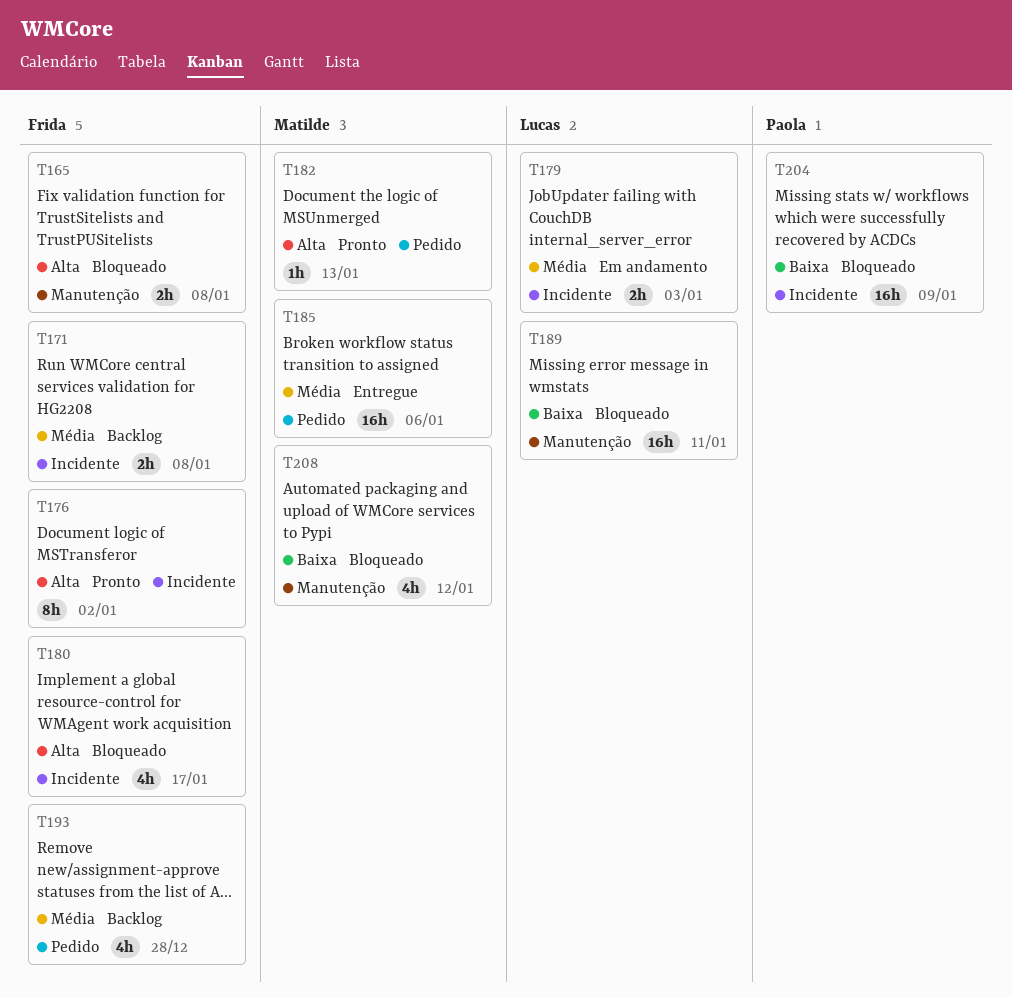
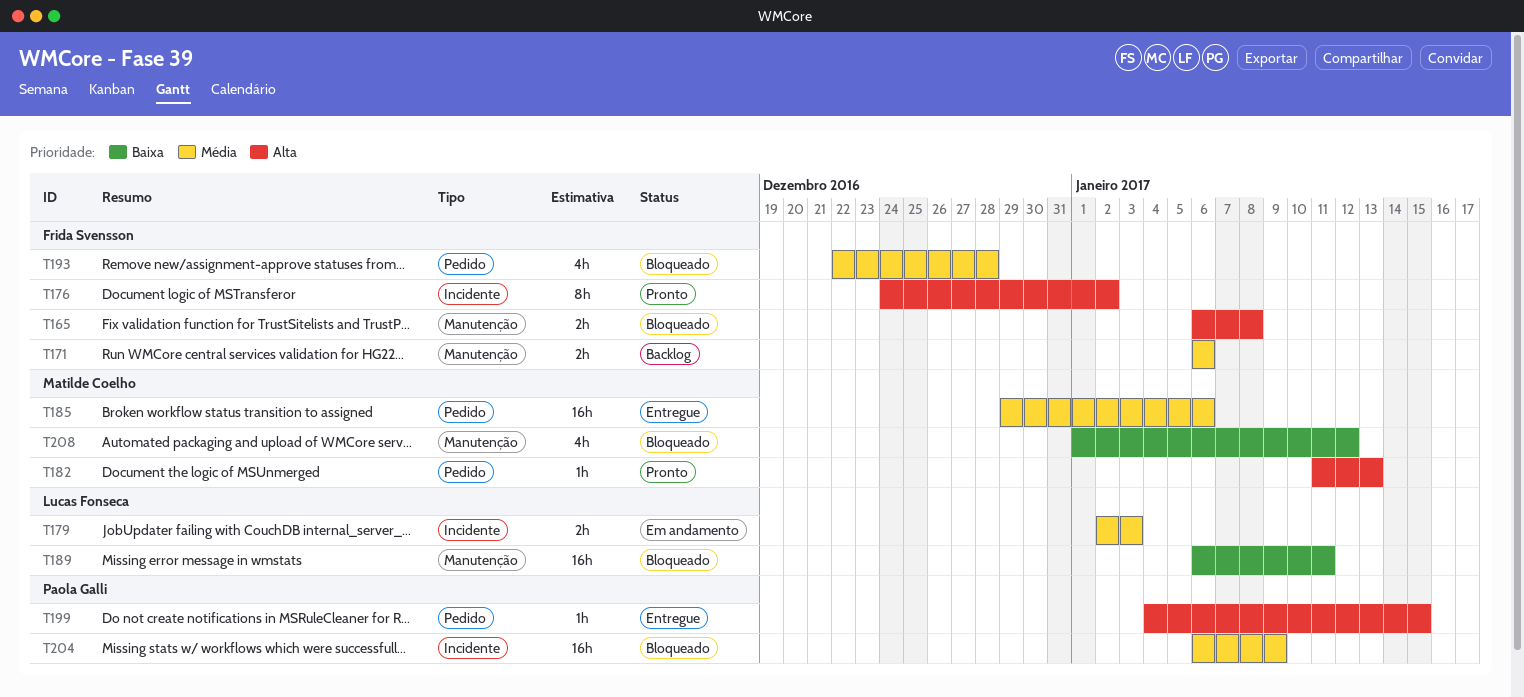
T171, label: Incidente -> Manutenção
T171, due: Jan 8 -> Jan 6
T180: present -> none
T193, status: Backlog -> Bloqueado
T199: none -> present
T204, priority: Baixa -> Média

